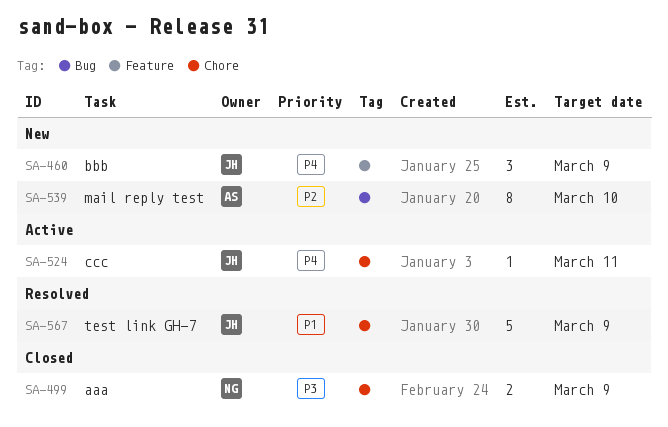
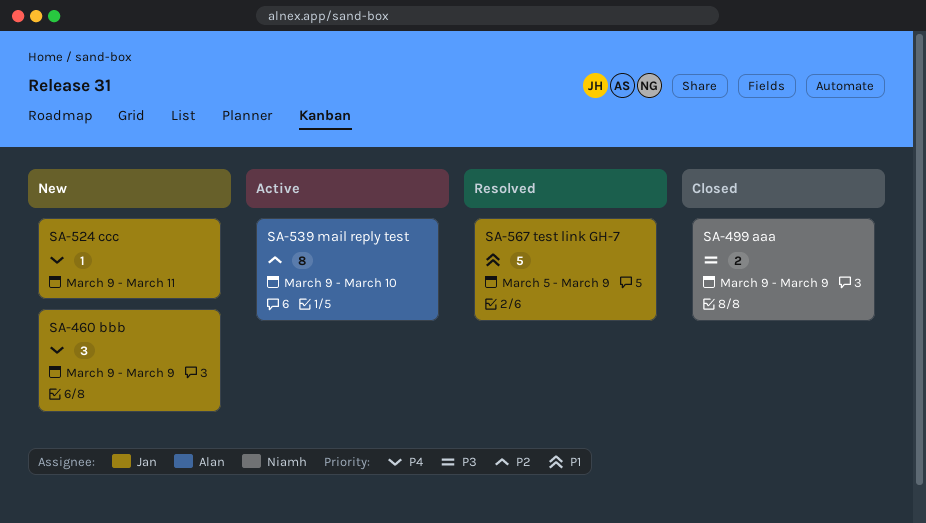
SA-524, status: Active -> New
SA-539, status: New -> Active

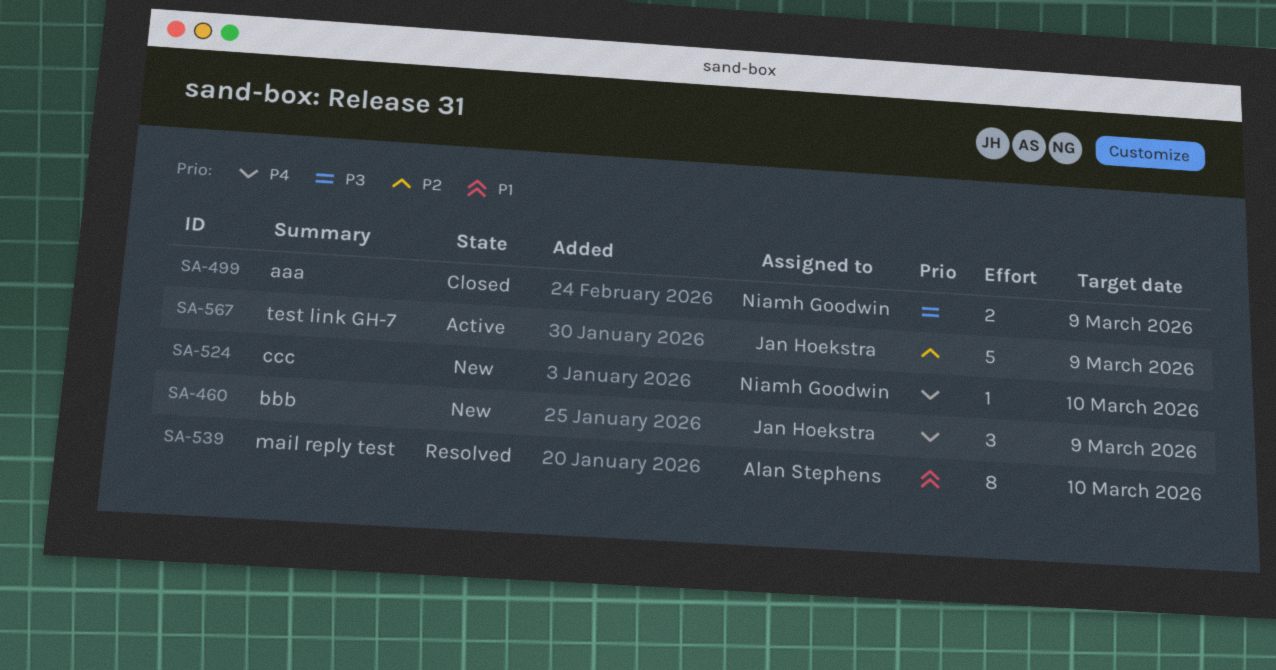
SA-524, owner: Jan Hoekstra -> Niamh Goodwin
SA-524, due: Mar 11 -> Mar 10
SA-539, status: Active -> Resolved
SA-539, priority: P2 -> P1
SA-567, status: Resolved -> Active
SA-567, priority: P1 -> P2

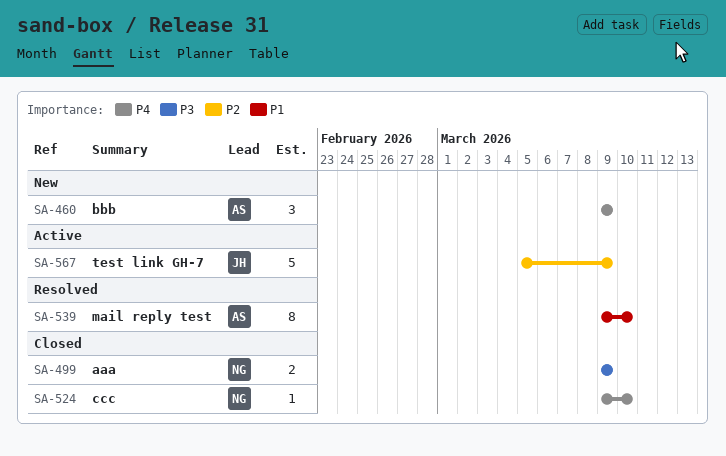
SA-460, owner: Jan Hoekstra -> Alan Stephens
SA-524, status: New -> Closed

